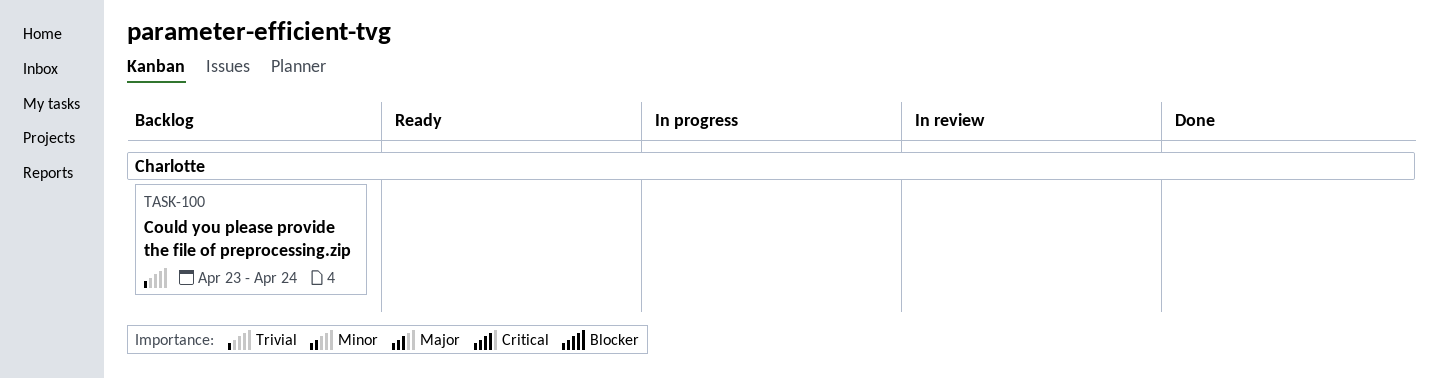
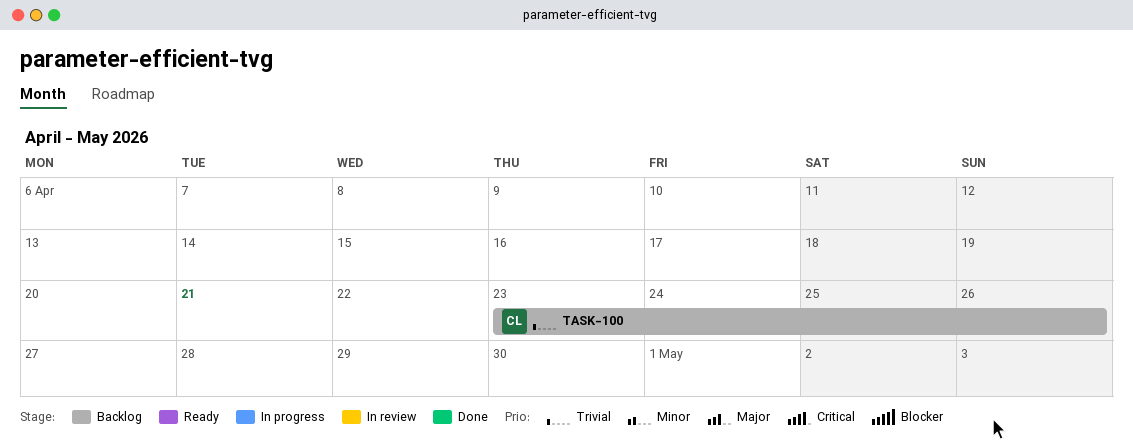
TASK-100, due: Apr 24 -> Apr 26

